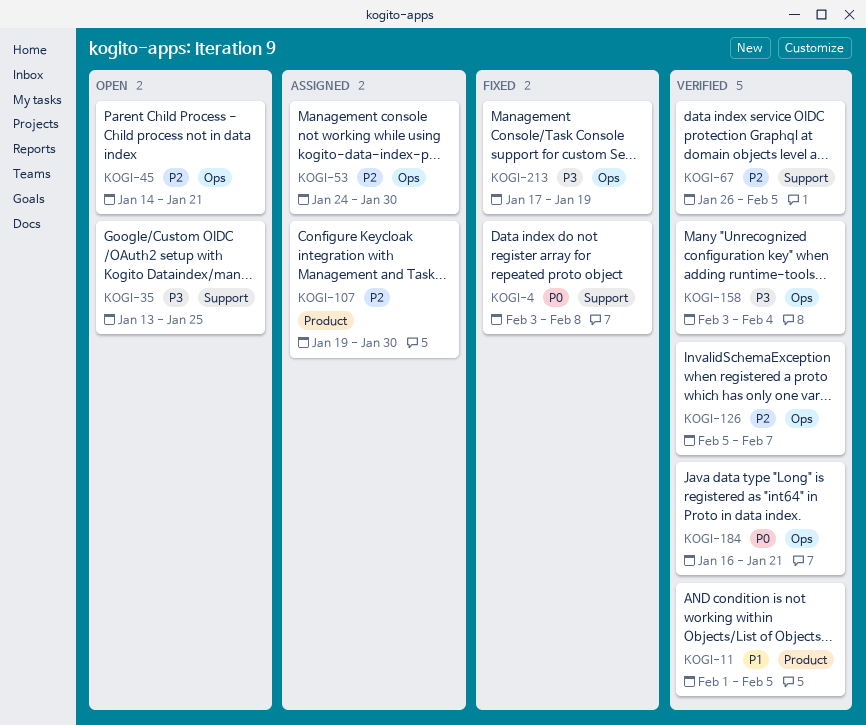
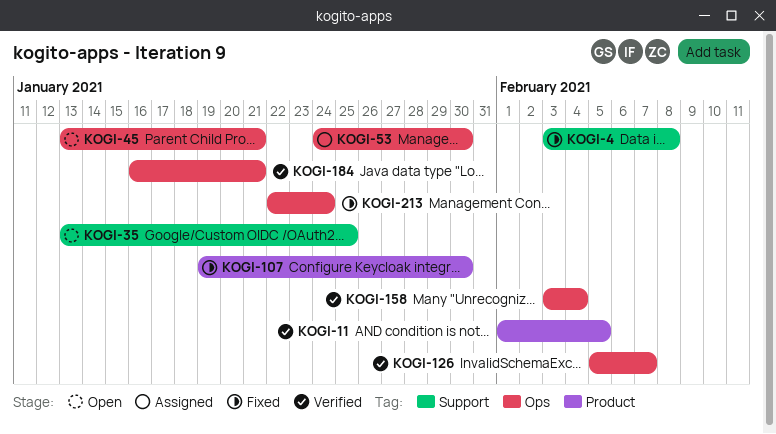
KOGI-45, start: Jan 14 -> Jan 13
KOGI-67: present -> none
KOGI-107, status: Assigned -> Fixed
KOGI-213, start: Jan 17 -> Jan 22
KOGI-213, due: Jan 19 -> Jan 24

